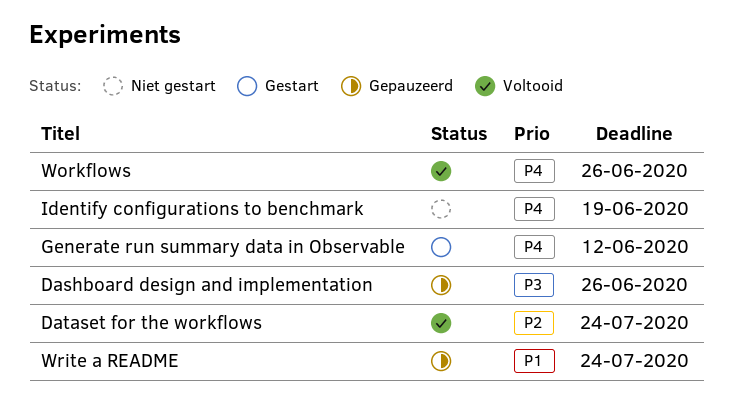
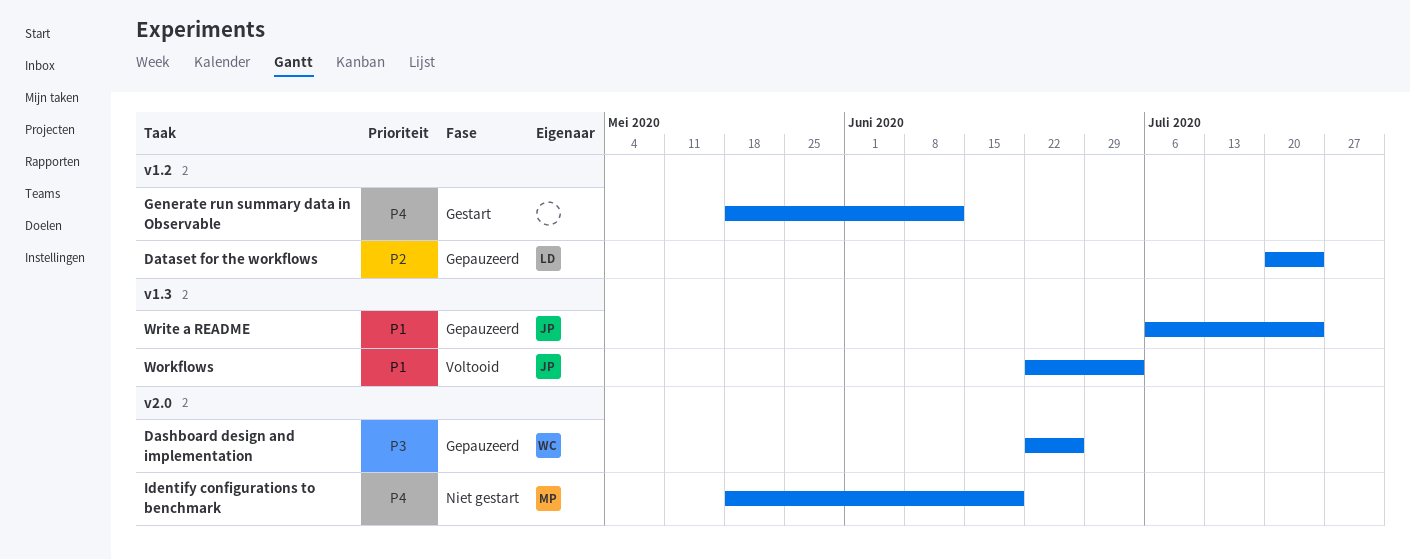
Dataset for the workflows, status: Voltooid -> Gepauzeerd
Workflows, priority: P4 -> P1
Workflows, due: Jun 26 -> Jul 3

